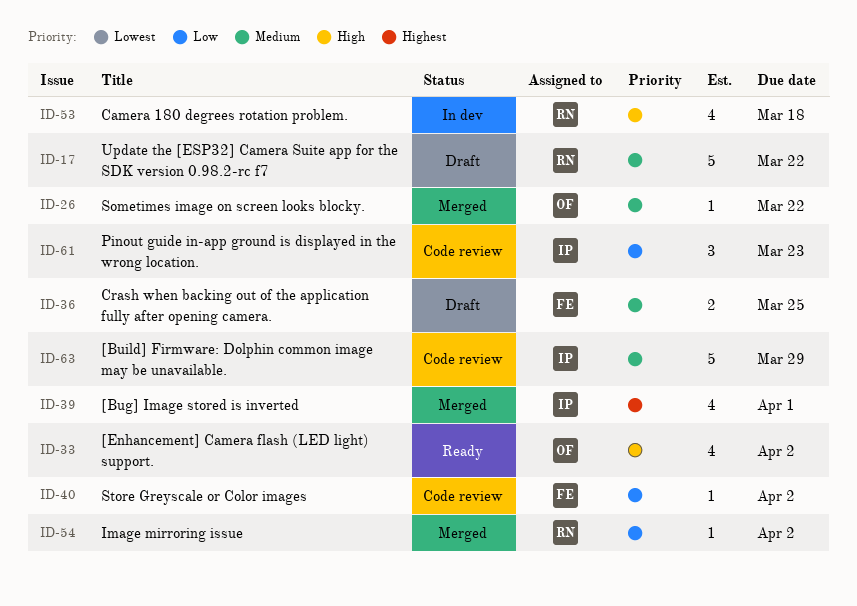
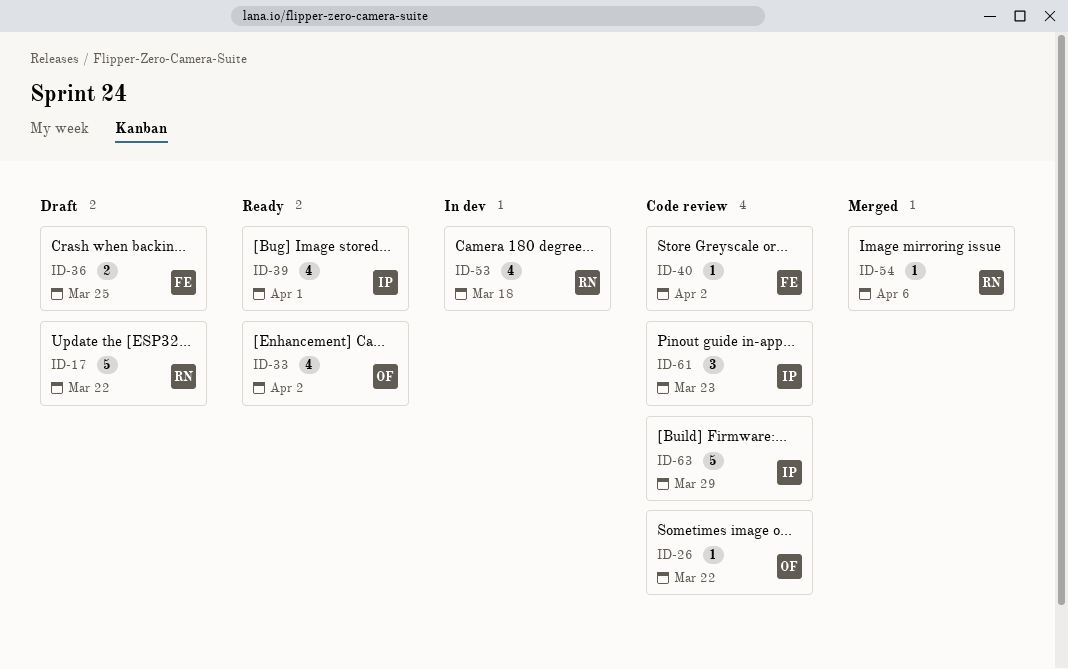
ID-26, status: Merged -> Code review
ID-39, status: Merged -> Ready
ID-54, due: Apr 2 -> Apr 6

